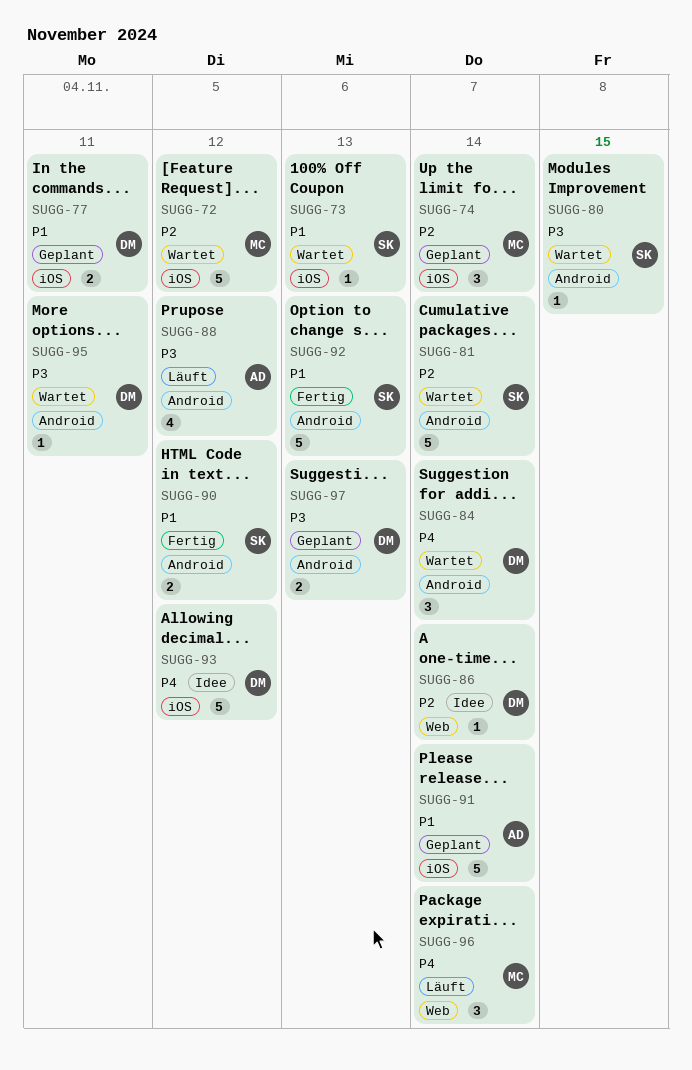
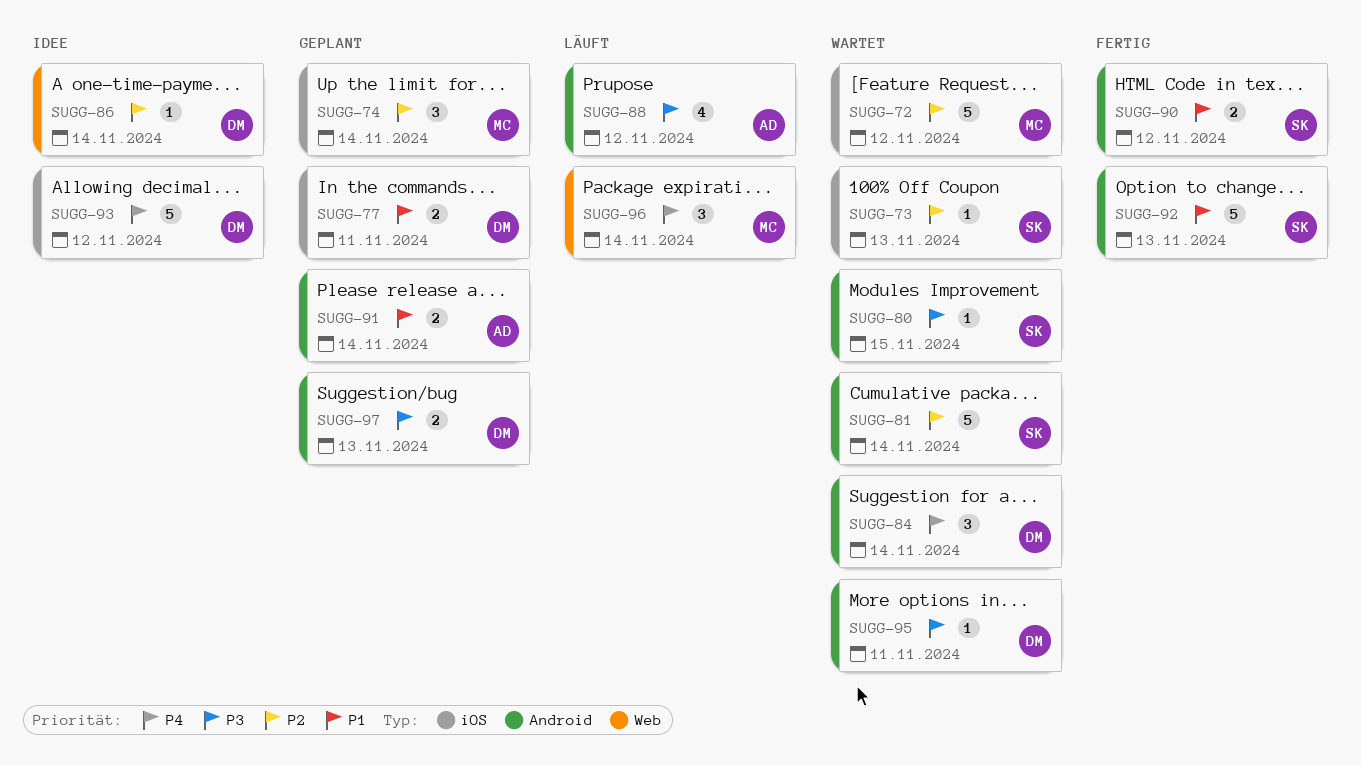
SUGG-73, priority: P1 -> P2
SUGG-91, label: iOS -> Android
SUGG-91, estimate: 5 -> 2

